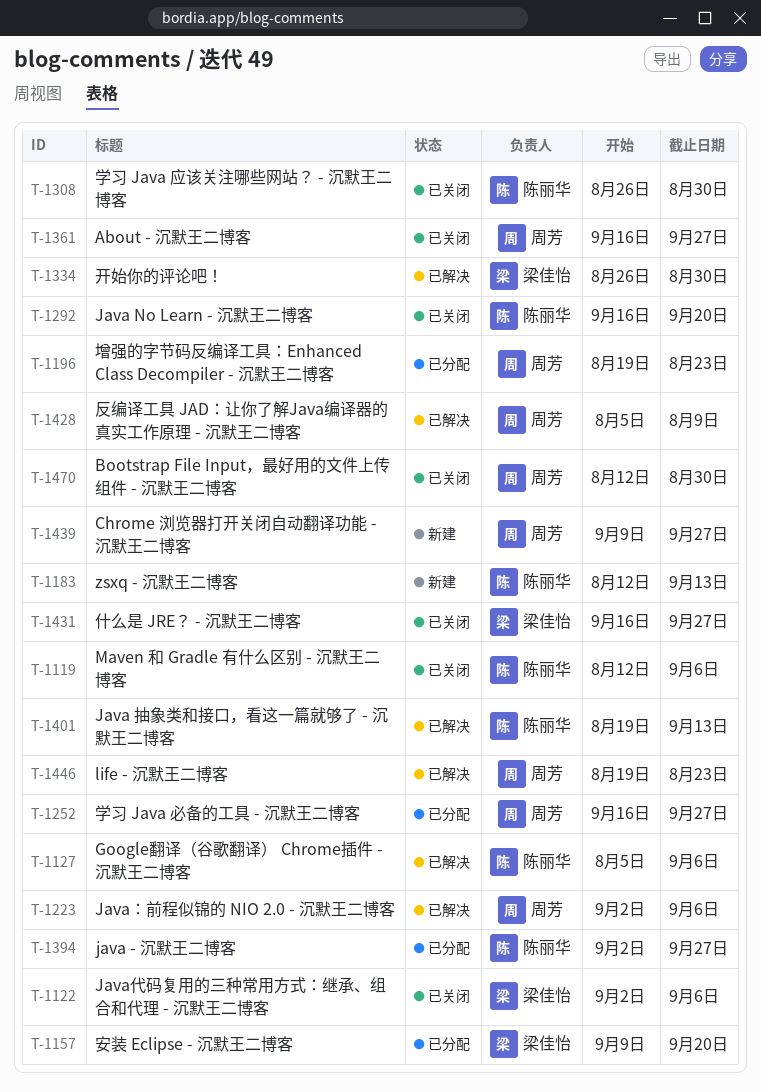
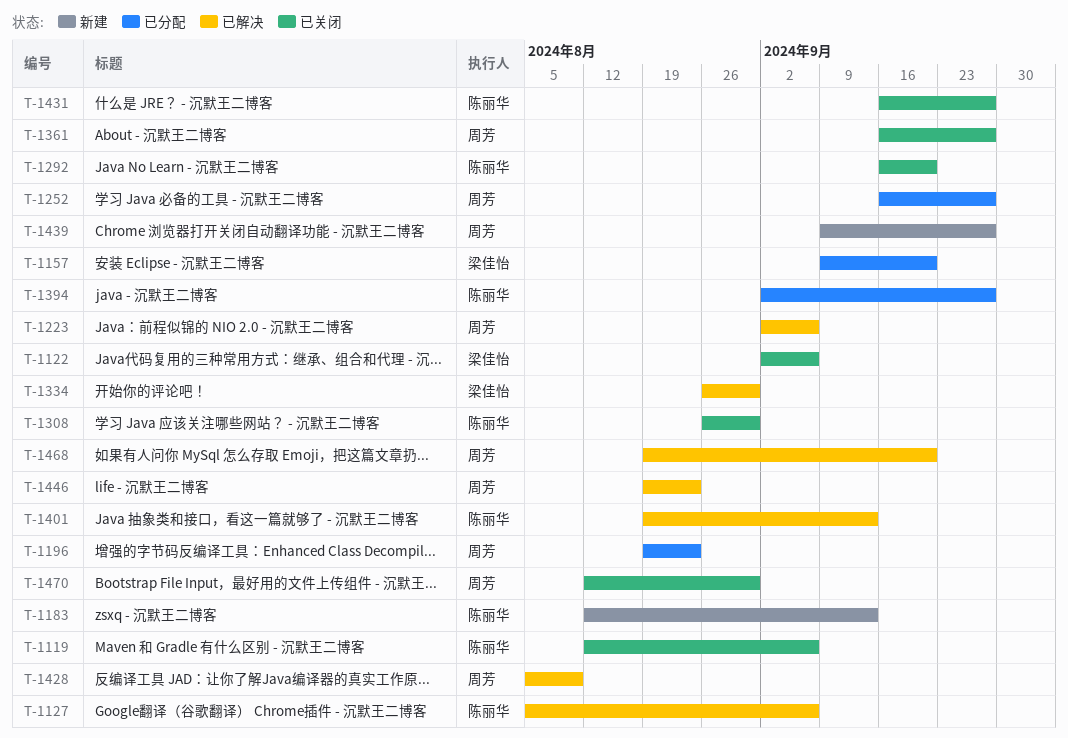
T-1431, owner: 梁佳怡 -> 陈丽华
T-1468: none -> present

